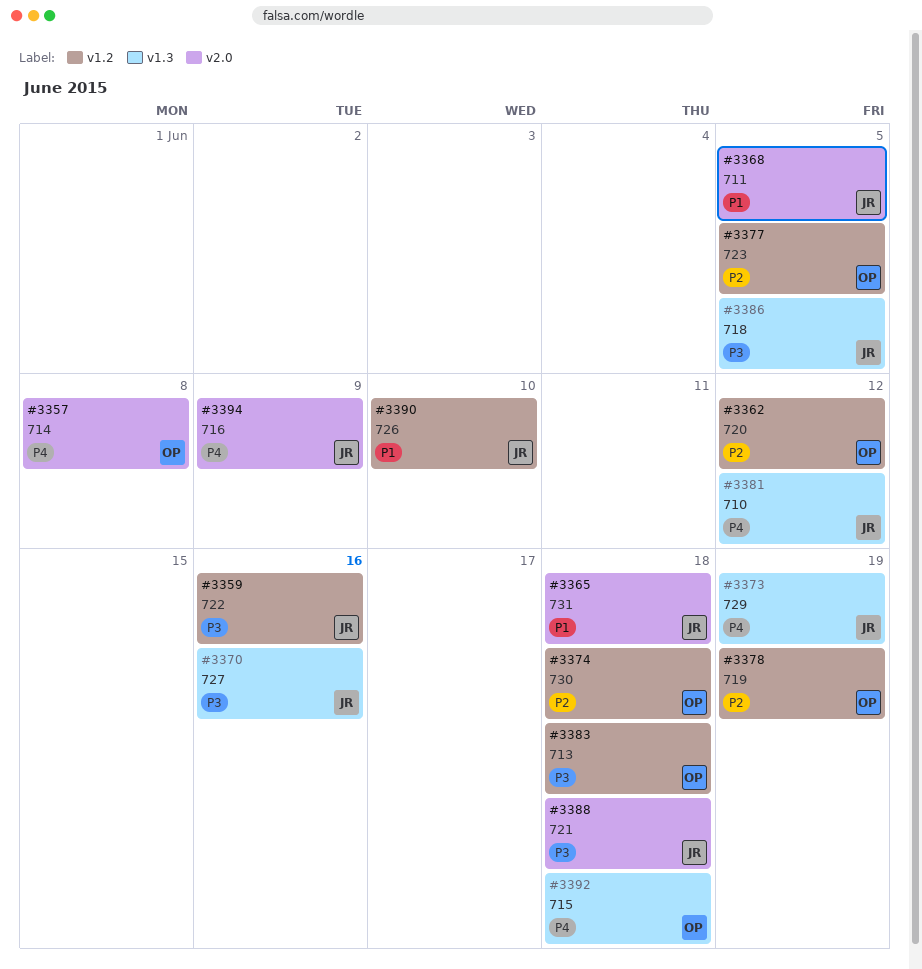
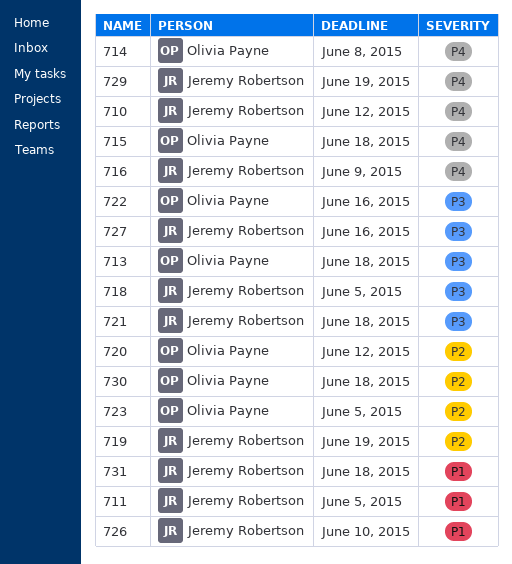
719, owner: Olivia Payne -> Jeremy Robertson
722, owner: Jeremy Robertson -> Olivia Payne

